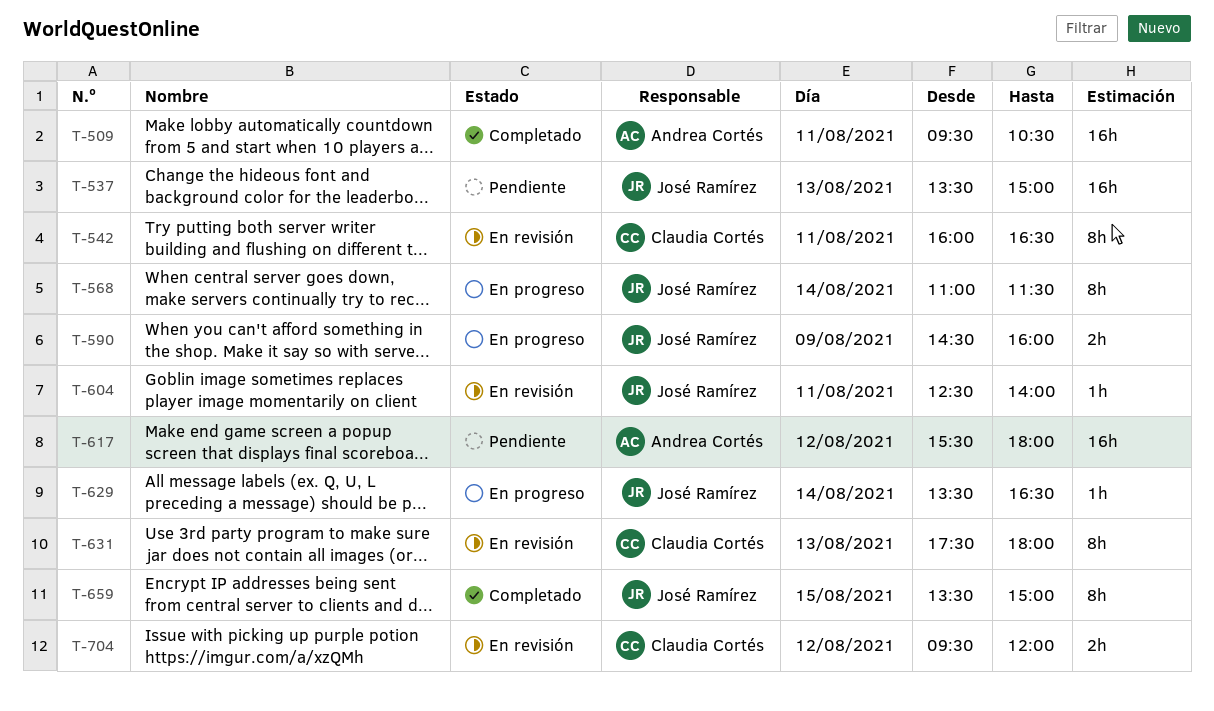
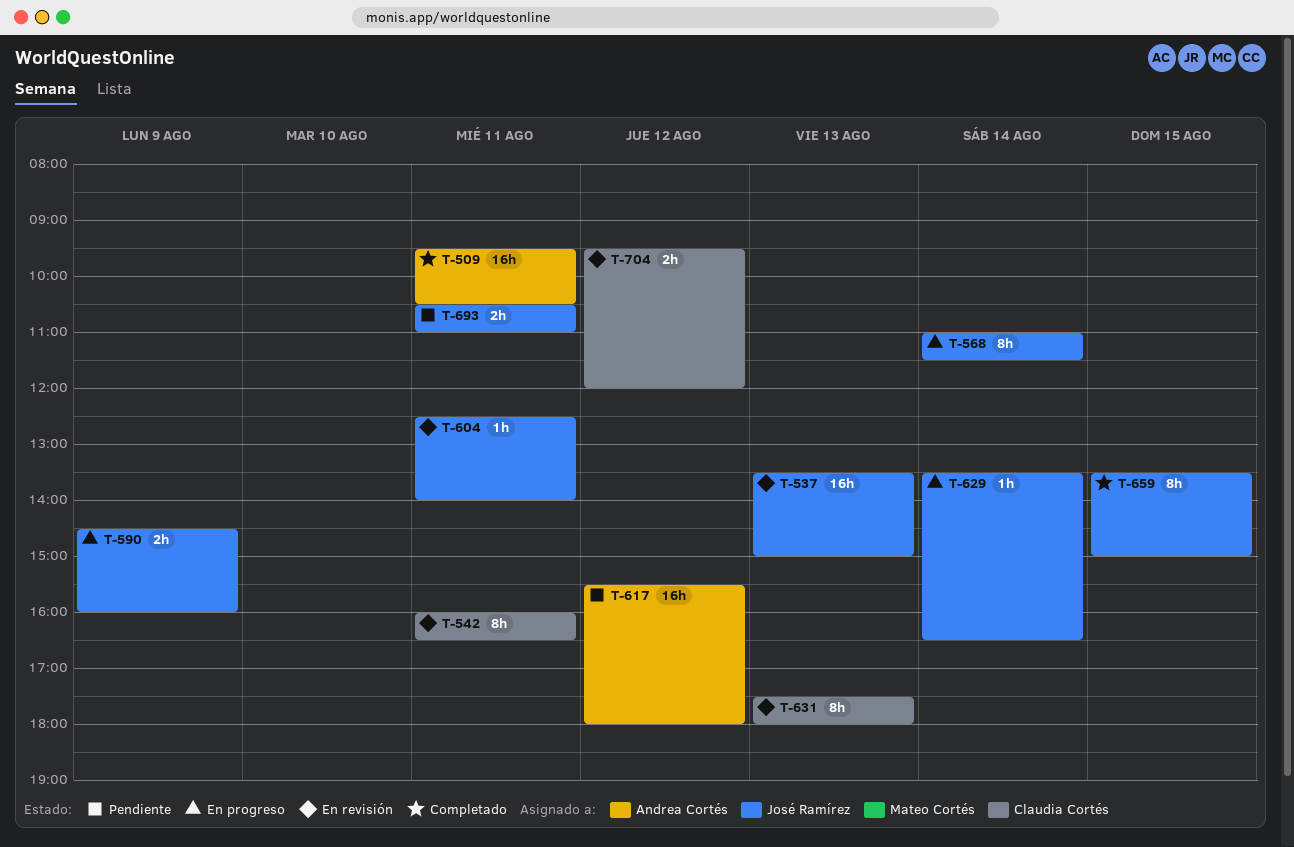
T-537, status: Pendiente -> En revisión
T-693: none -> present

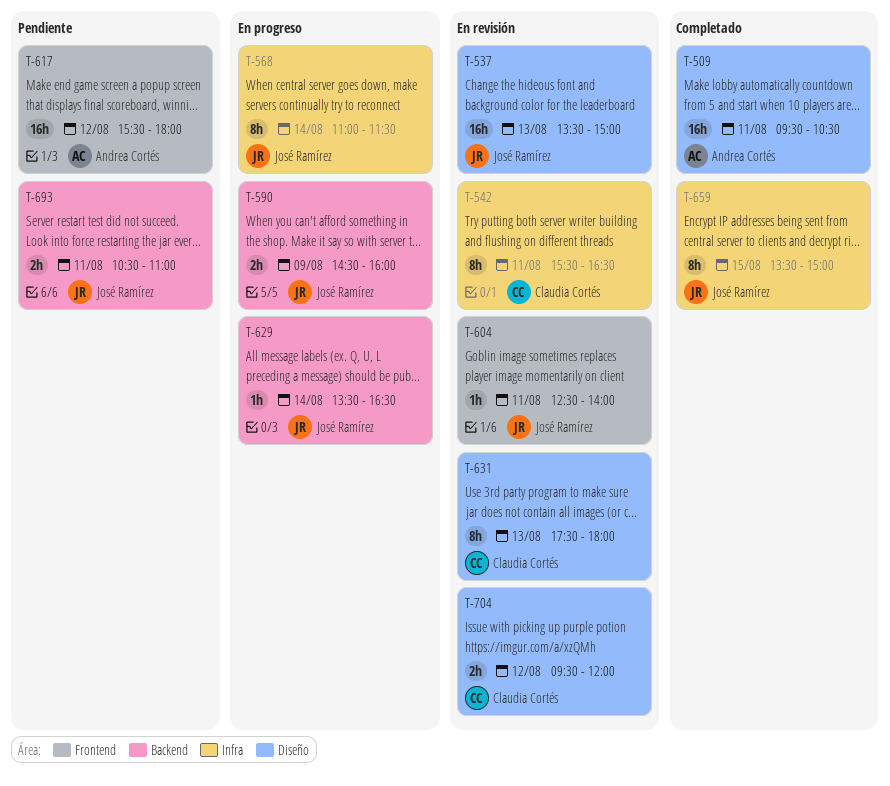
T-542, begins: 16:00 -> 15:30

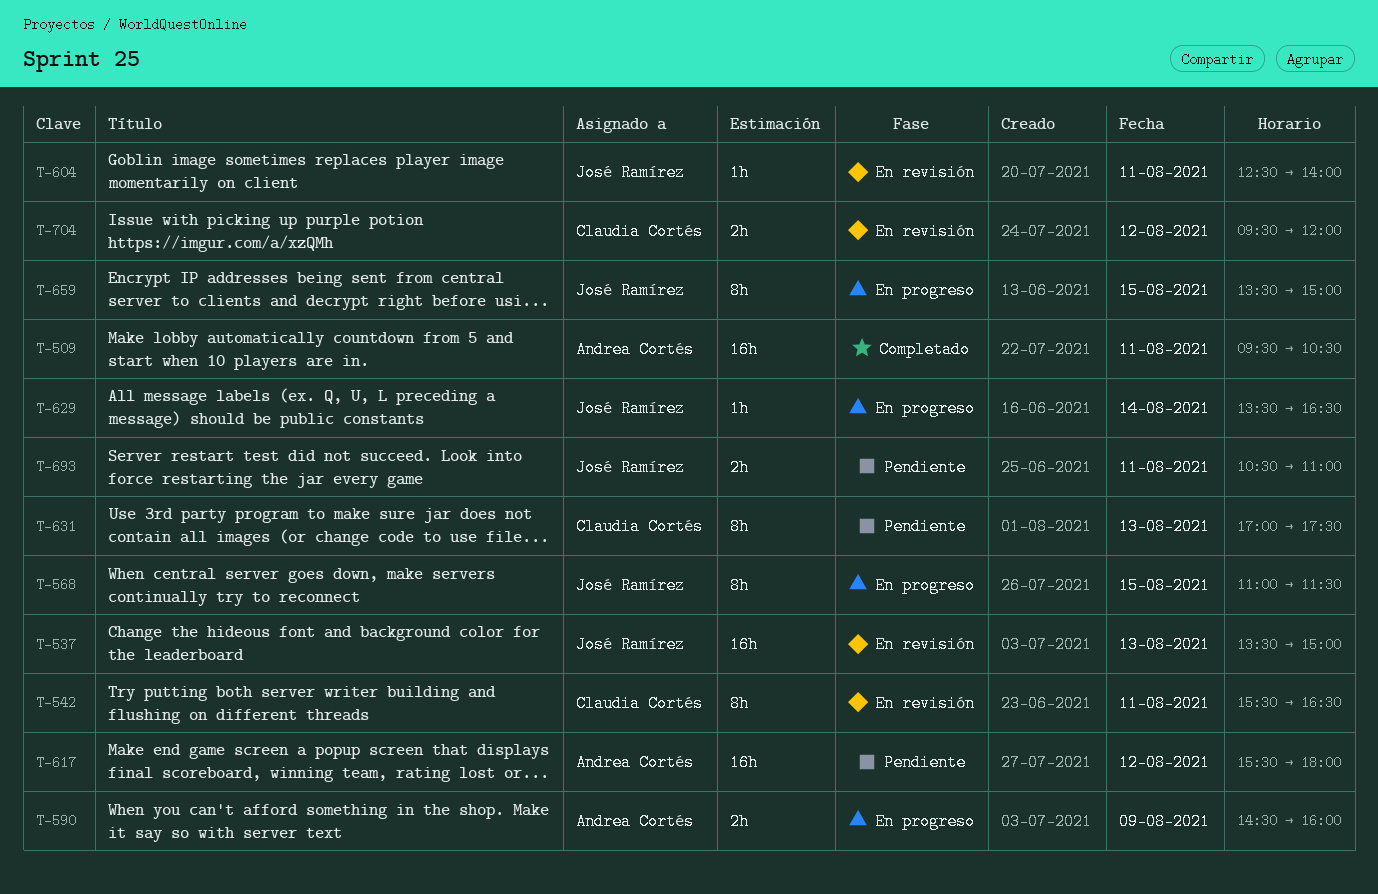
T-568, day: Aug 14 -> Aug 15
T-590, owner: José Ramírez -> Andrea Cortés
T-631, status: En revisión -> Pendiente
T-631, begins: 17:30 -> 17:00
T-631, ends: 18:00 -> 17:30
T-659, status: Completado -> En progreso

